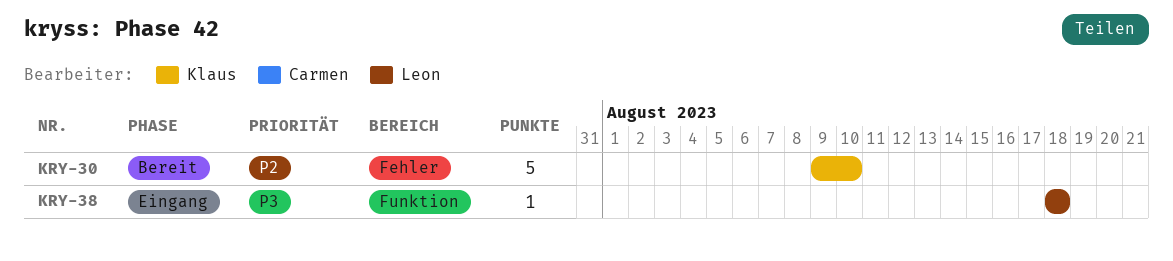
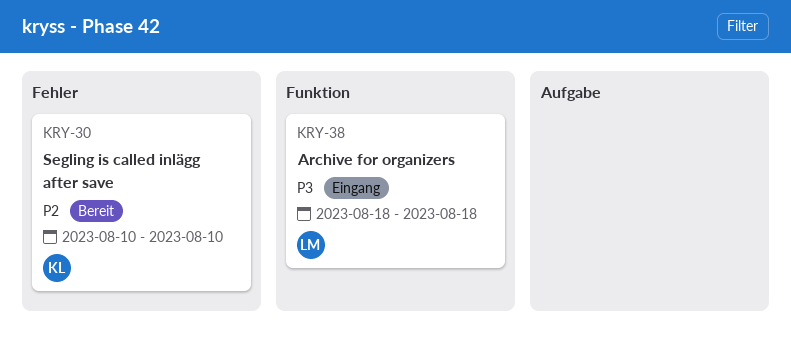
KRY-30, start: Aug 9 -> Aug 10

